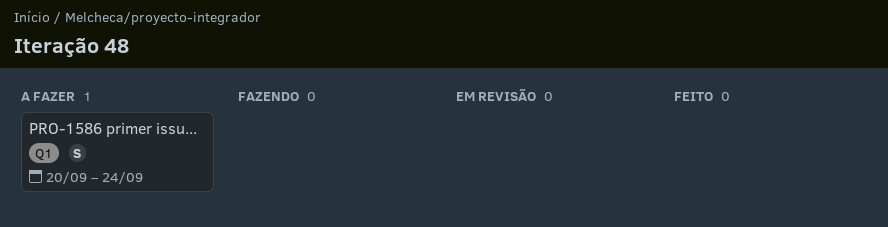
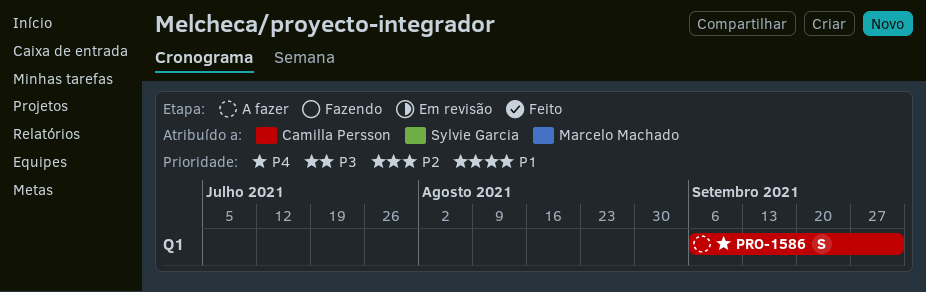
PRO-1586, start: Sep 20 -> Sep 6
PRO-1586, due: Sep 24 -> Oct 1

